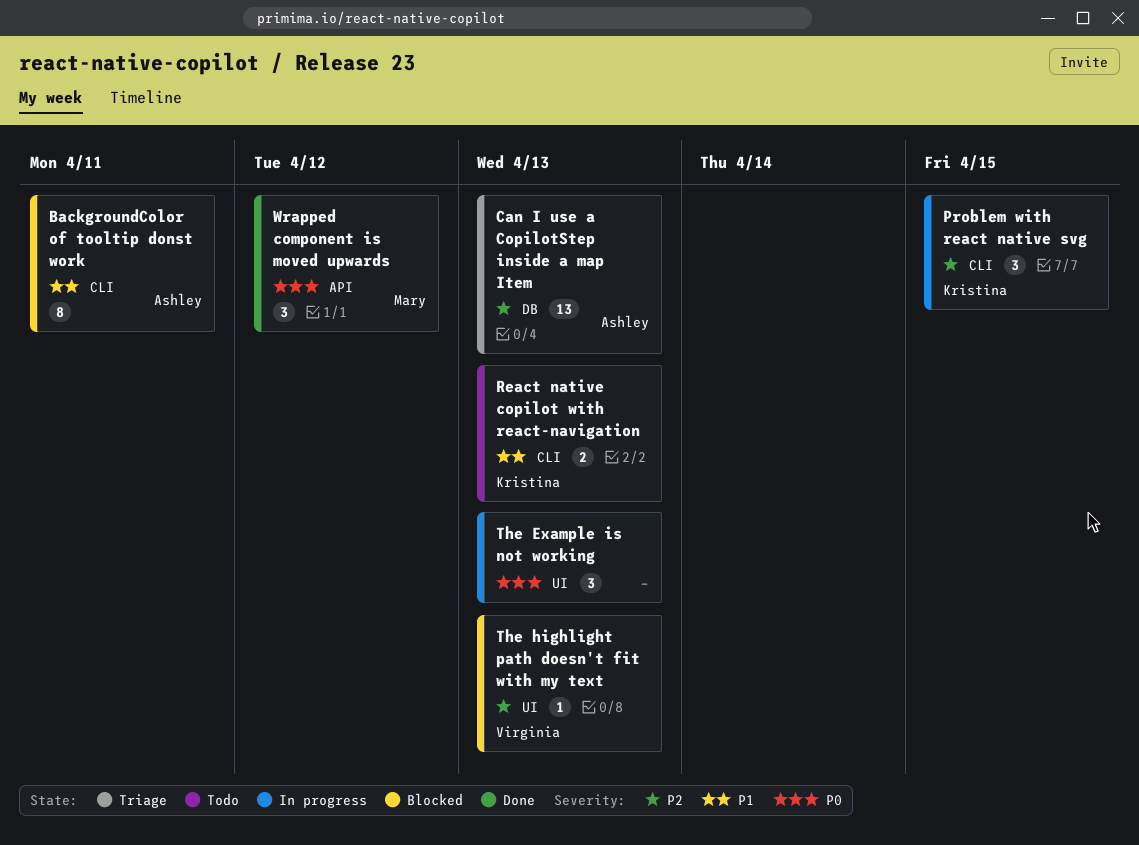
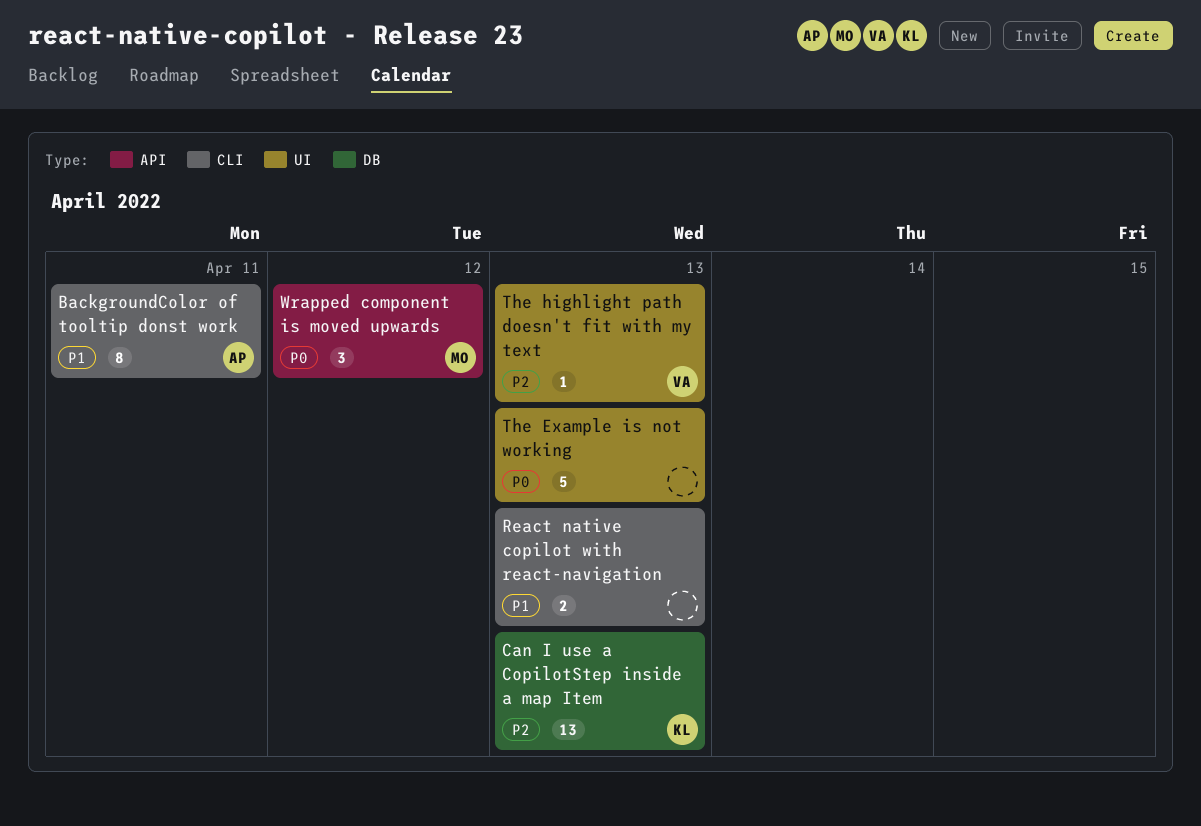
Can I use a CopilotStep inside a map Item, owner: Ashley -> Kristina
Problem with react native svg: present -> none
React native copilot with react-navigation, owner: Kristina -> none
The Example is not working, estimate: 3 -> 5

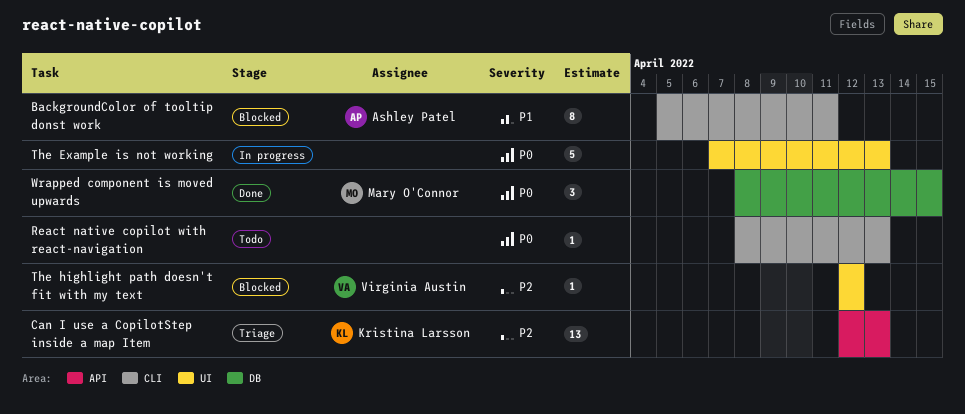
Can I use a CopilotStep inside a map Item, label: DB -> API
React native copilot with react-navigation, priority: P1 -> P0
React native copilot with react-navigation, estimate: 2 -> 1
The highlight path doesn't fit with my text, due: Apr 13 -> Apr 12
Wrapped component is moved upwards, label: API -> DB
Wrapped component is moved upwards, due: Apr 12 -> Apr 15

